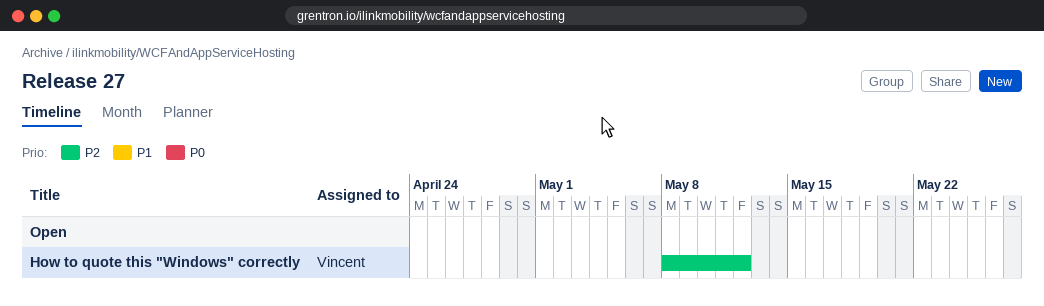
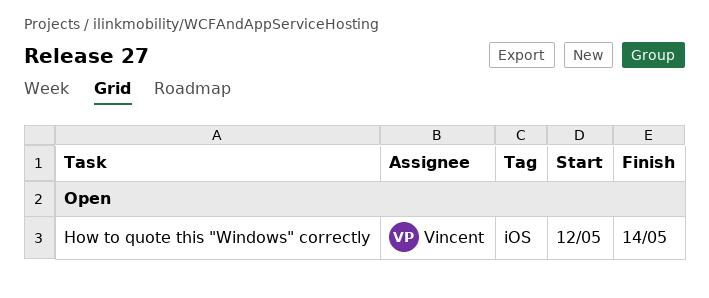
How to quote this "Windows" correctly, start: May 8 -> May 12
How to quote this "Windows" correctly, due: May 12 -> May 14

